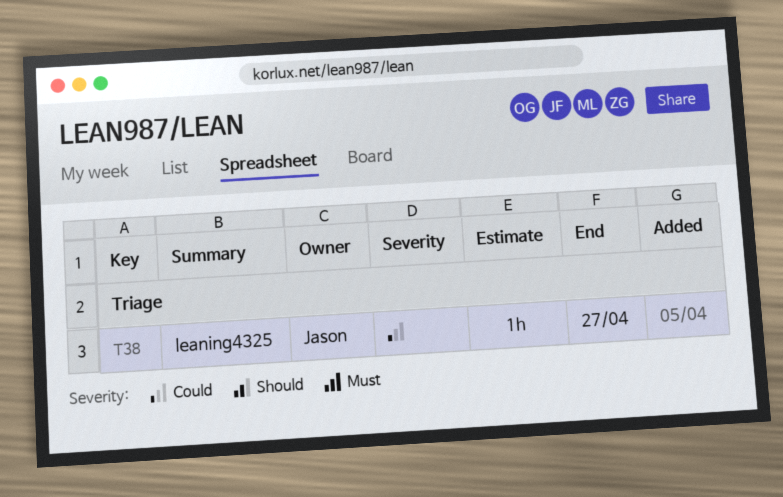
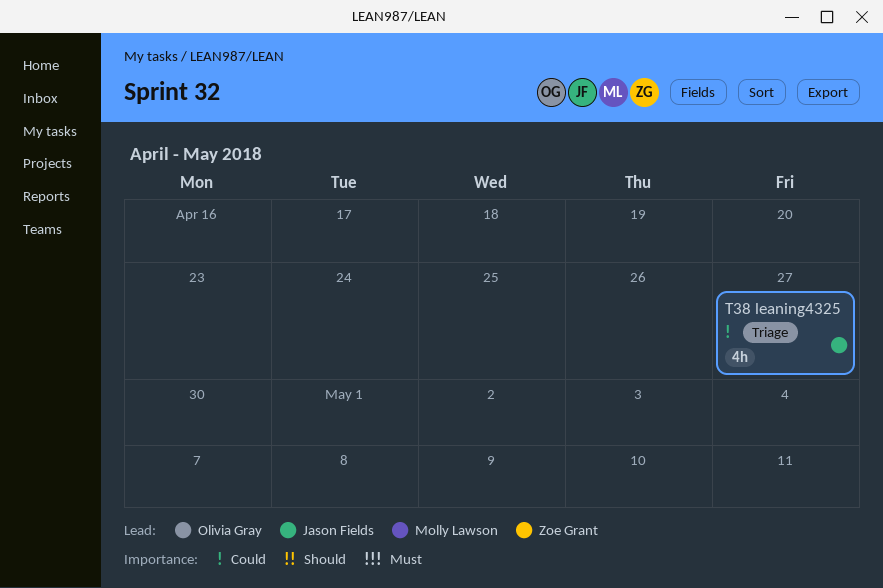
T38, estimate: 1h -> 4h

